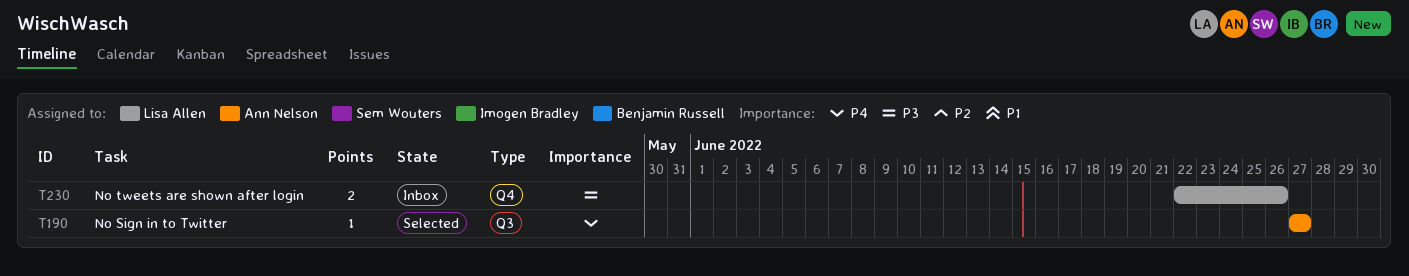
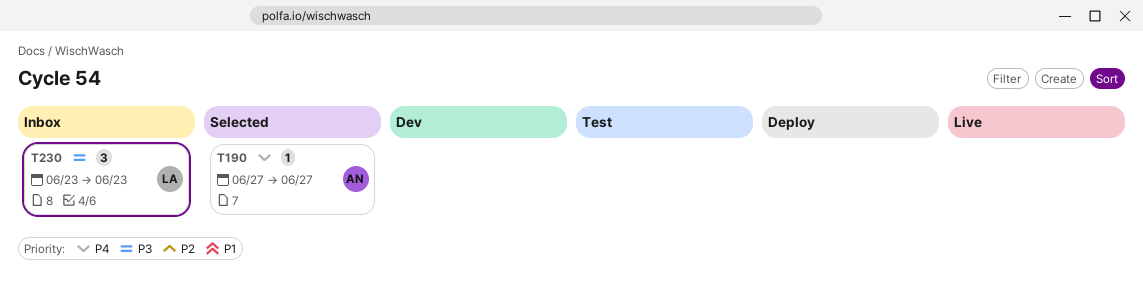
T230, estimate: 2 -> 3
T230, start: Jun 22 -> Jun 23
T230, due: Jun 26 -> Jun 23

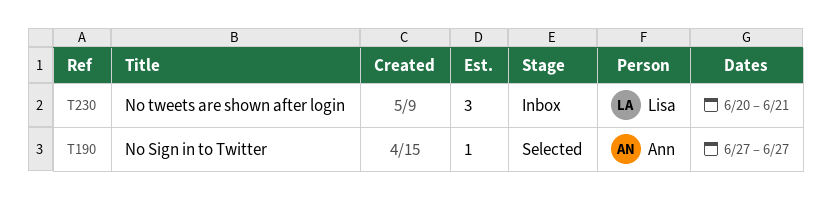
T230, start: Jun 23 -> Jun 20
T230, due: Jun 23 -> Jun 21

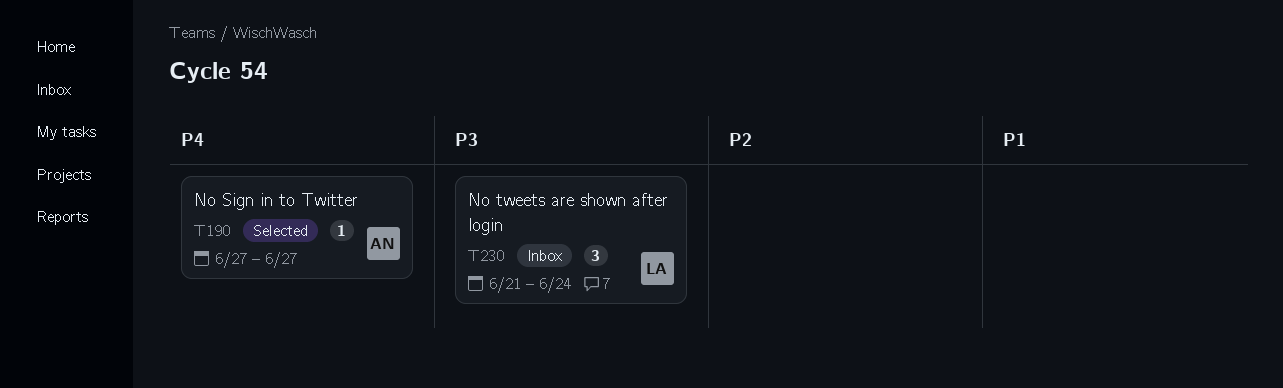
T230, start: Jun 20 -> Jun 21
T230, due: Jun 21 -> Jun 24

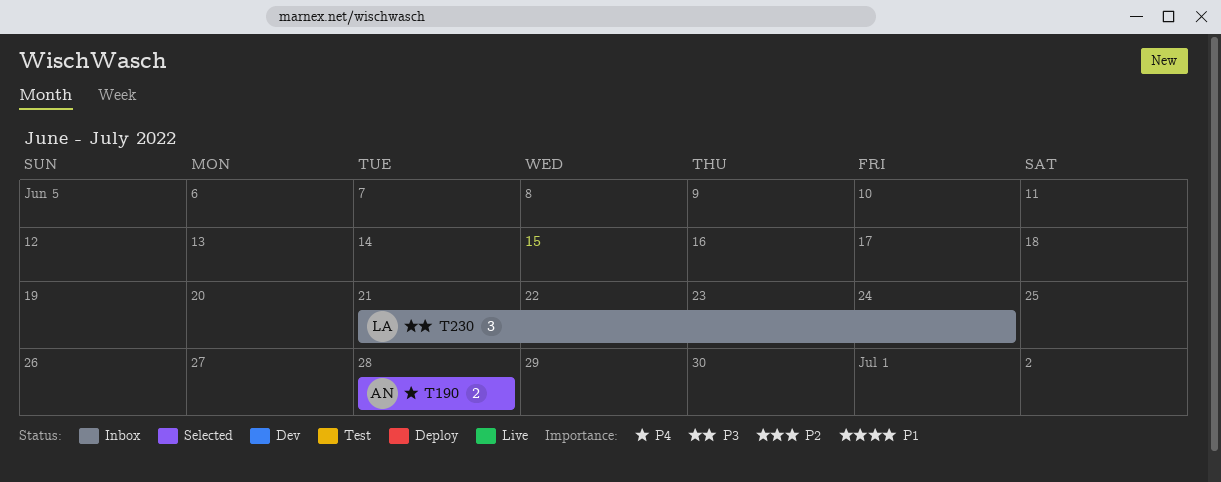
T190, estimate: 1 -> 2
T190, start: Jun 27 -> Jun 28
T190, due: Jun 27 -> Jun 28

